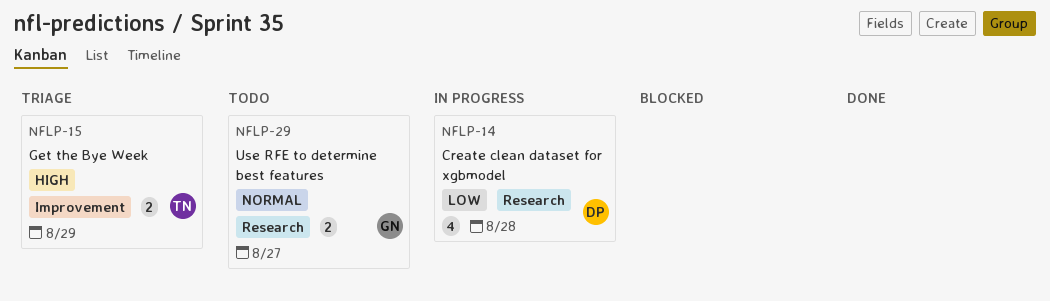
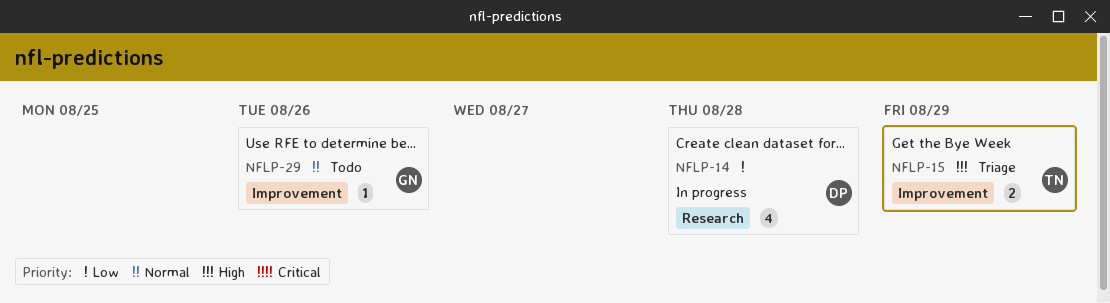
NFLP-29, label: Research -> Improvement
NFLP-29, estimate: 2 -> 1
NFLP-29, due: Aug 27 -> Aug 26

